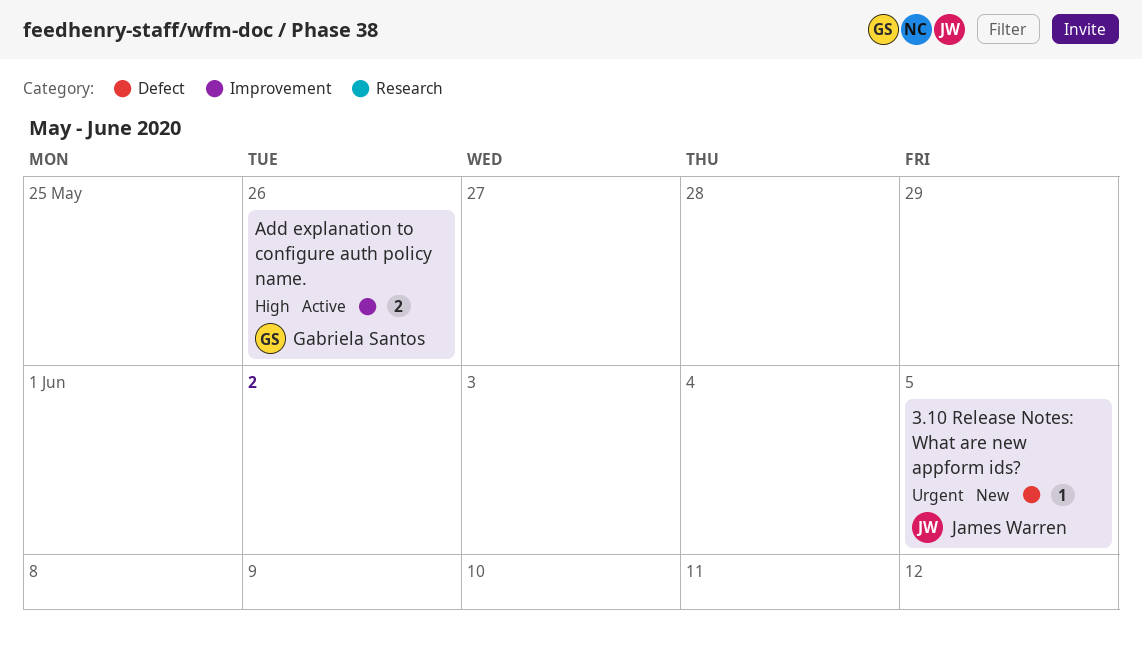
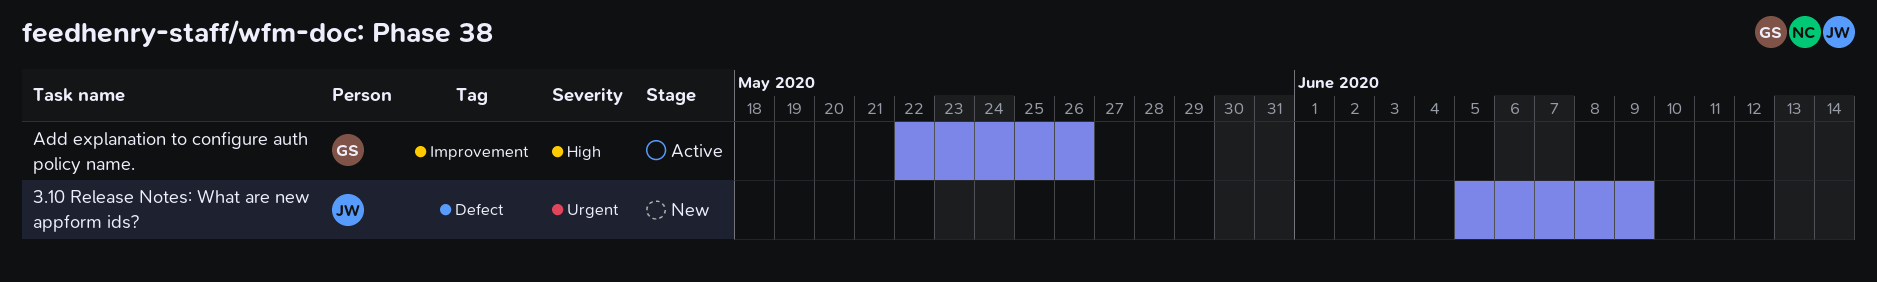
3.10 Release Notes: What are new appform ids?, due: Jun 5 -> Jun 9

